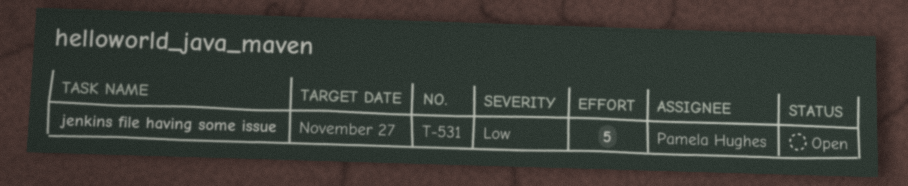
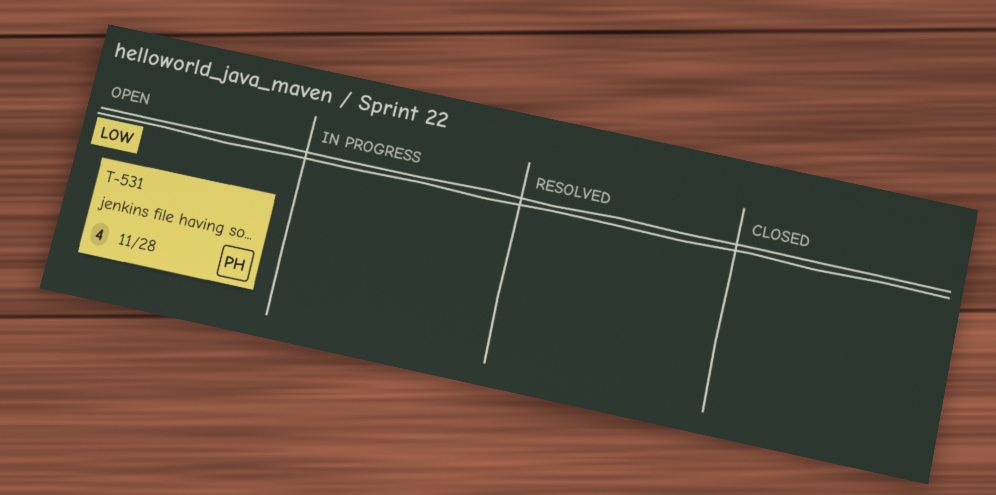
T-531, estimate: 5 -> 4
T-531, due: Nov 27 -> Nov 28

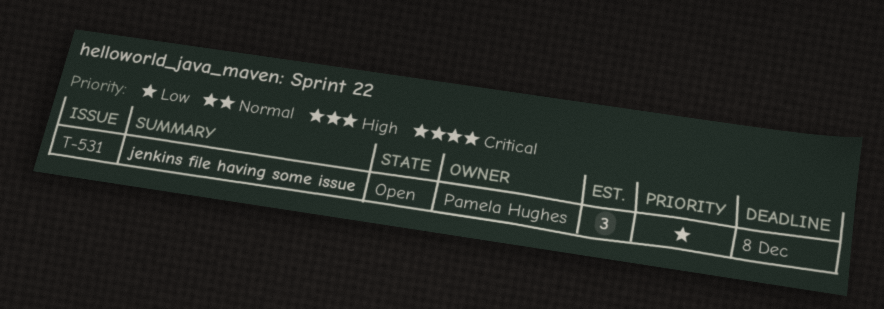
T-531, estimate: 4 -> 3
T-531, due: Nov 28 -> Dec 8

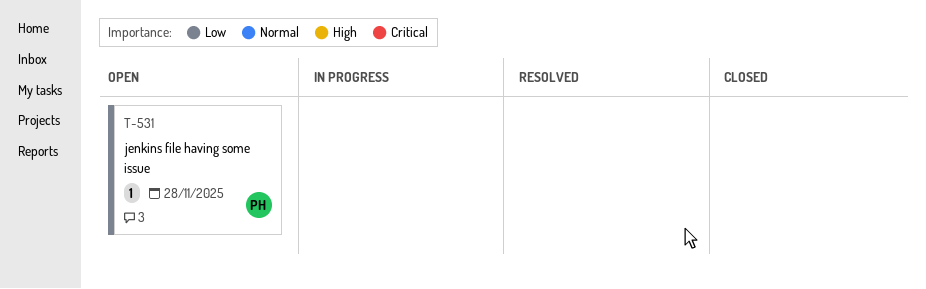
T-531, estimate: 3 -> 1
T-531, due: Dec 8 -> Nov 28

